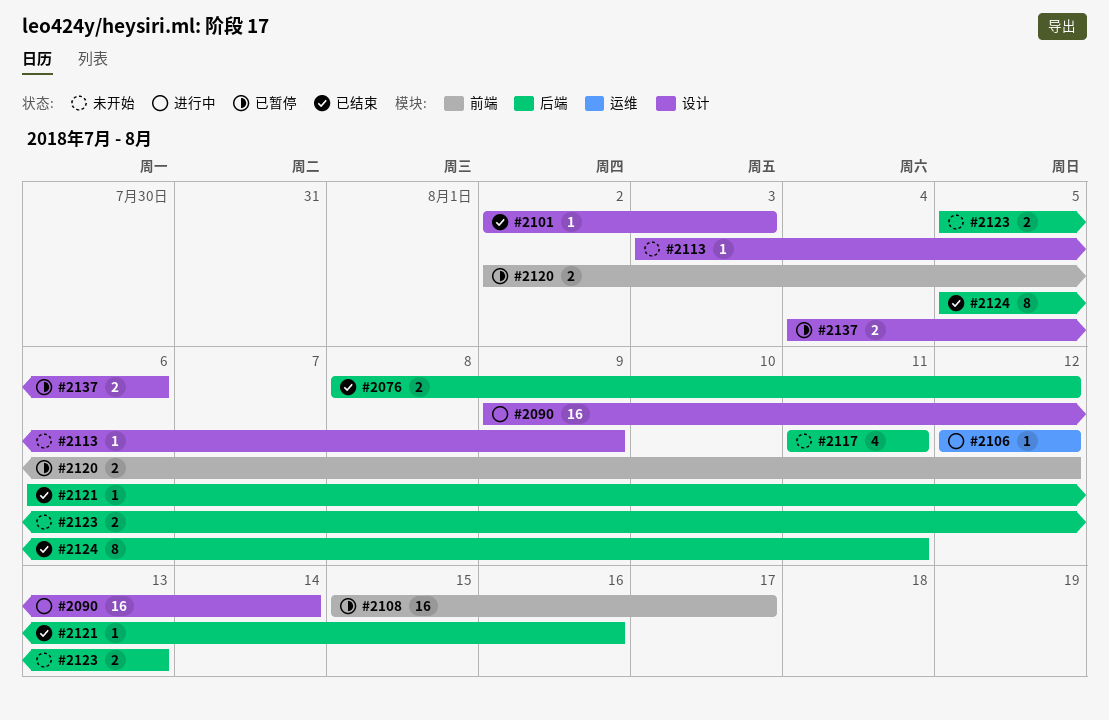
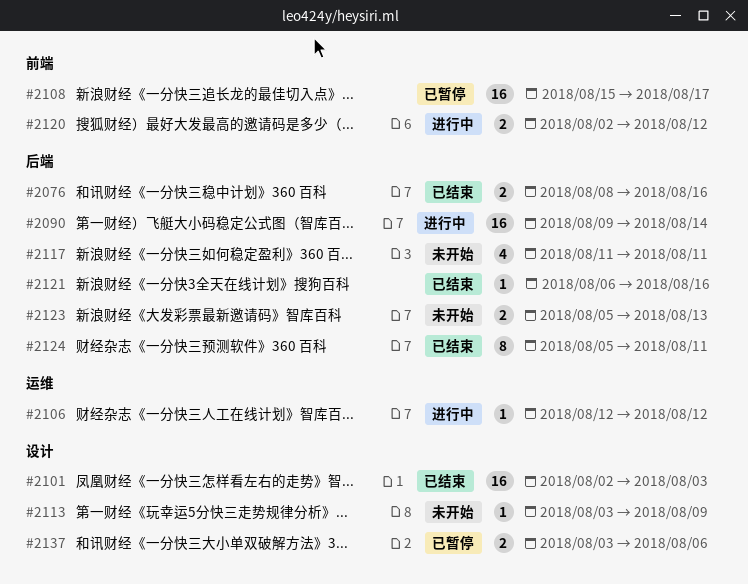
#2076, due: Aug 12 -> Aug 16
#2090, label: 设计 -> 后端
#2101, estimate: 1 -> 16
#2120, status: 已暂停 -> 进行中
#2137, start: Aug 4 -> Aug 3

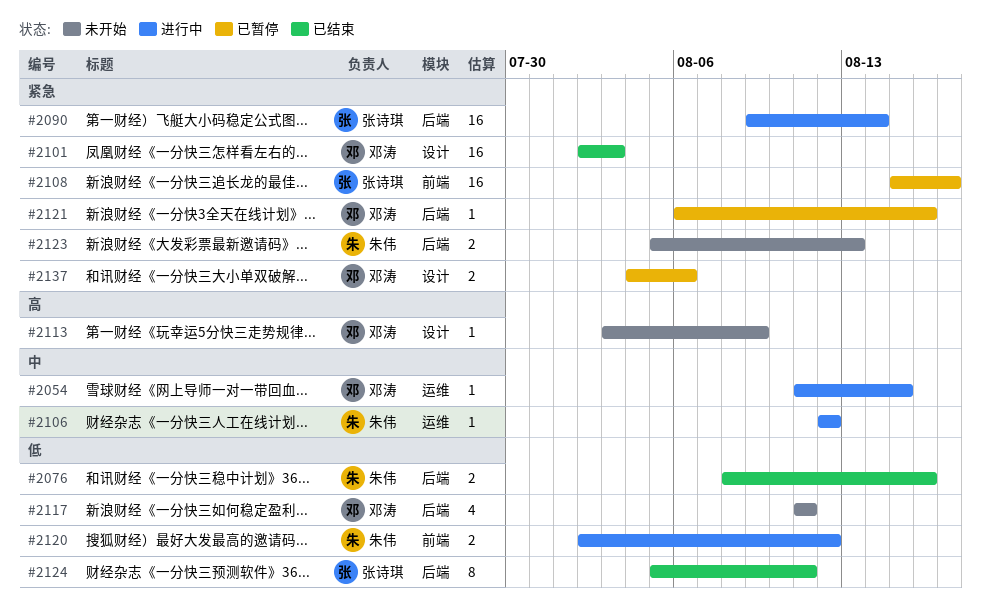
#2054: none -> present
#2121, status: 已结束 -> 已暂停
#2137, start: Aug 3 -> Aug 4

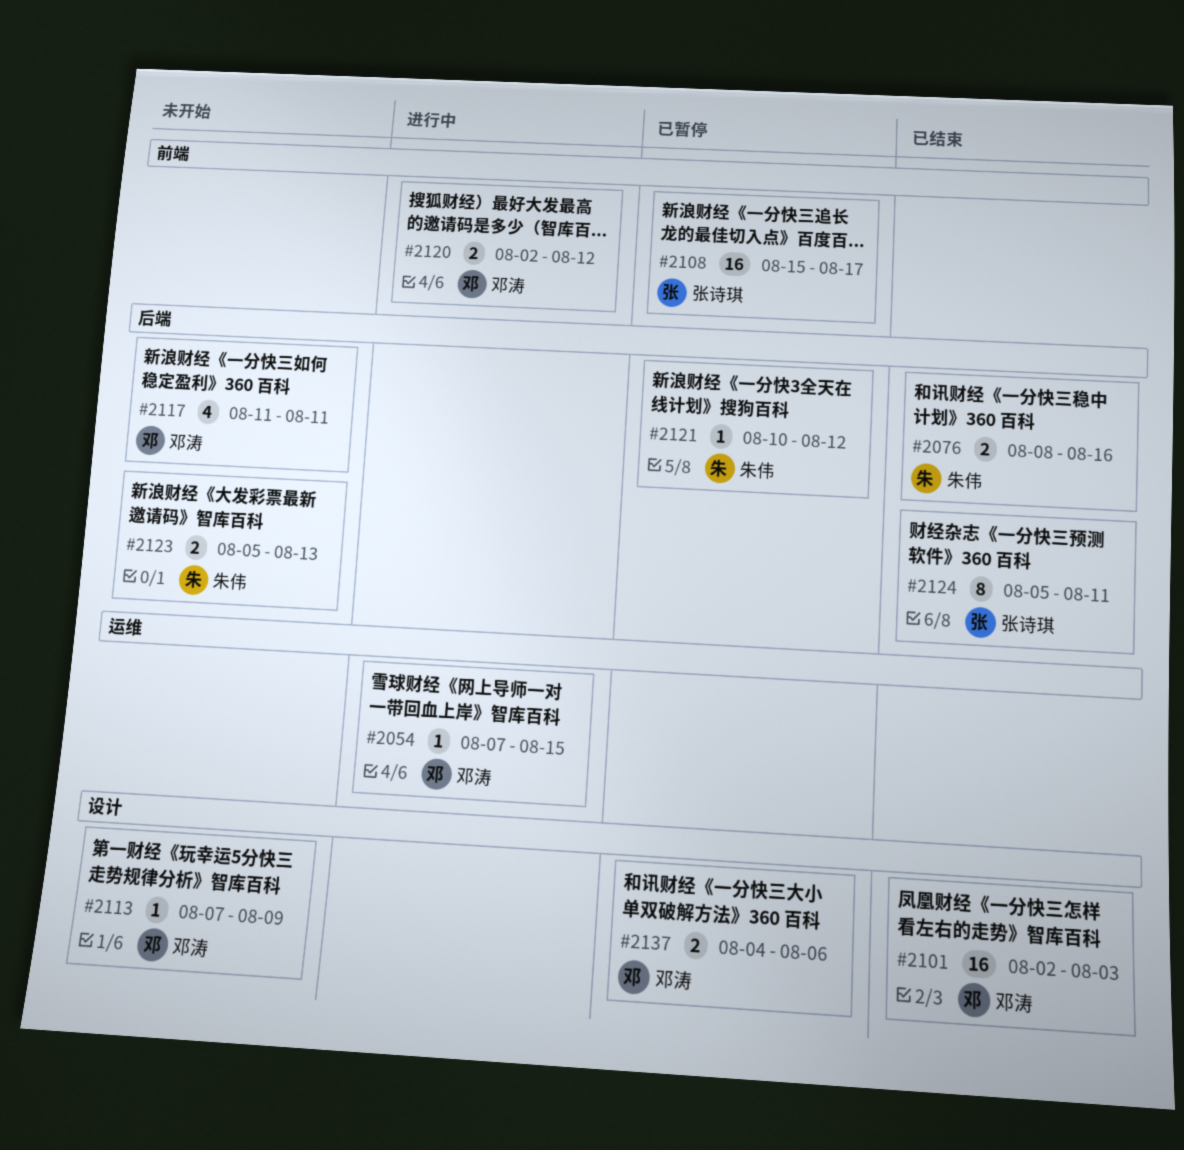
#2054, start: Aug 11 -> Aug 7
#2090: present -> none
#2106: present -> none
#2113, start: Aug 3 -> Aug 7
#2120, owner: 朱伟 -> 邓涛
#2121, owner: 邓涛 -> 朱伟
#2121, start: Aug 6 -> Aug 10
#2121, due: Aug 16 -> Aug 12

